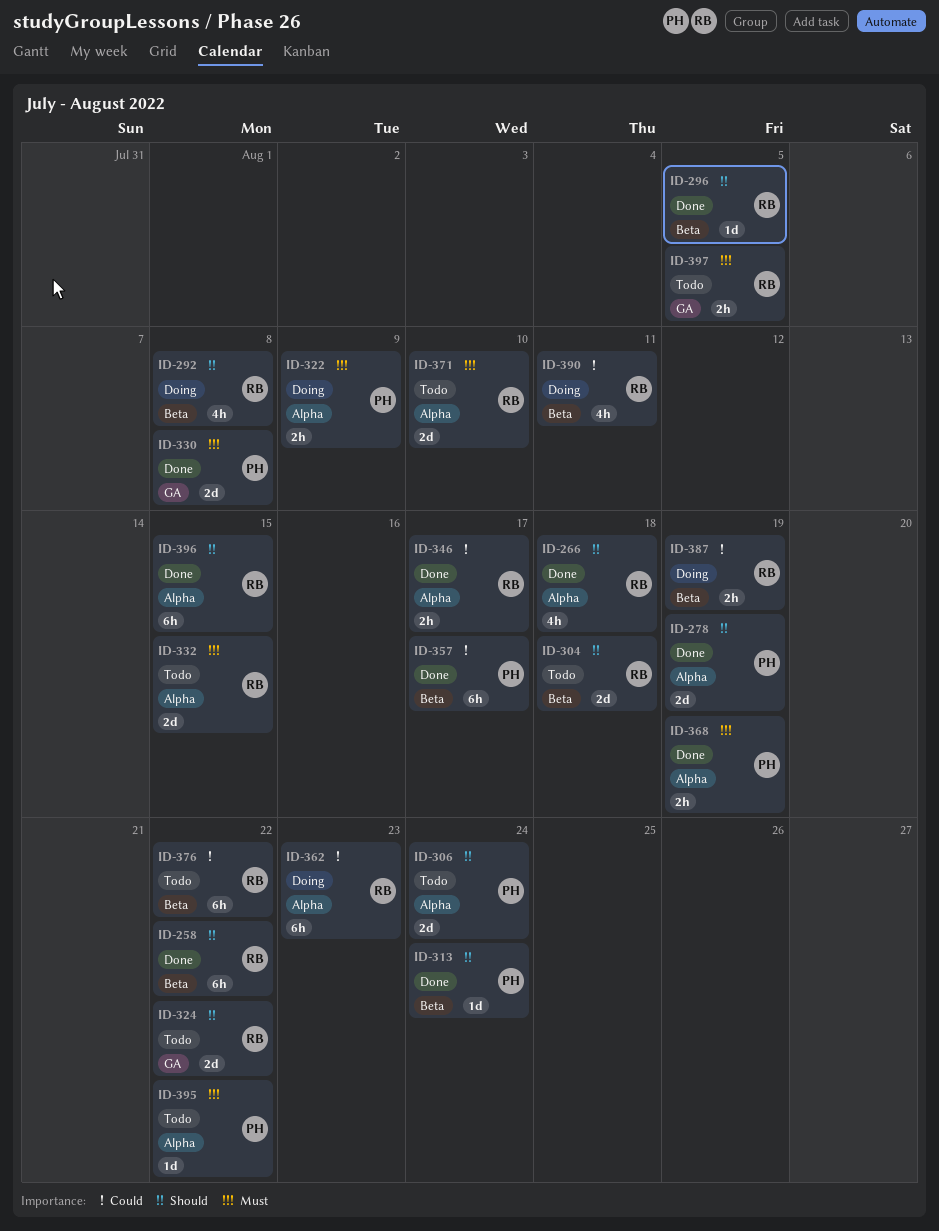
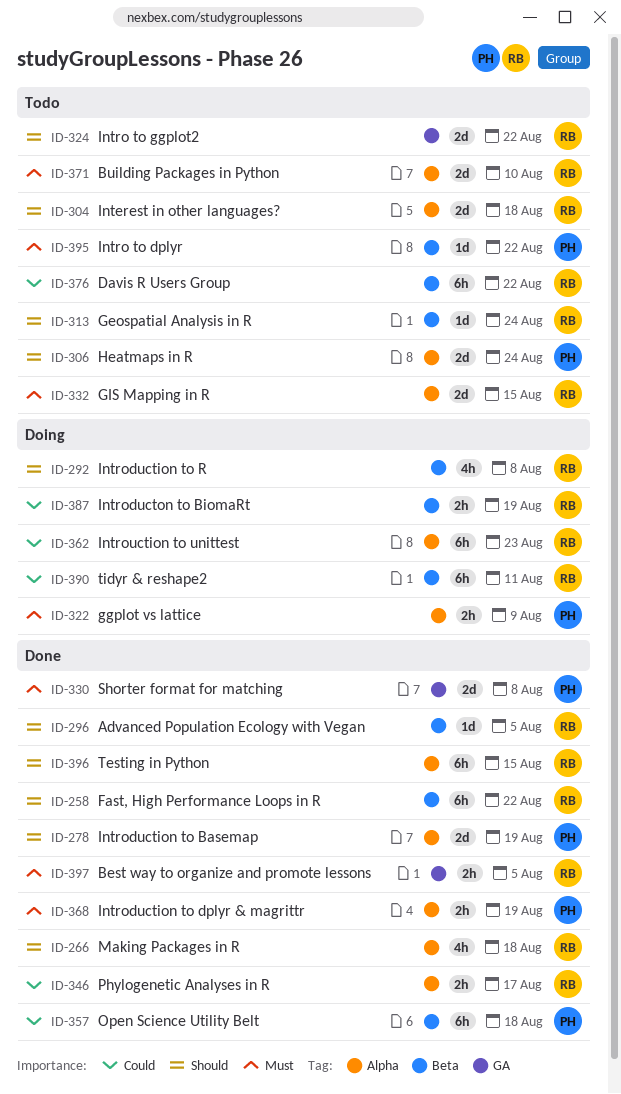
ID-304, label: Beta -> Alpha
ID-313, status: Done -> Todo
ID-313, owner: PH -> RB
ID-357, due: Aug 17 -> Aug 18
ID-390, estimate: 4h -> 6h
ID-395, label: Alpha -> Beta
ID-397, status: Todo -> Done

